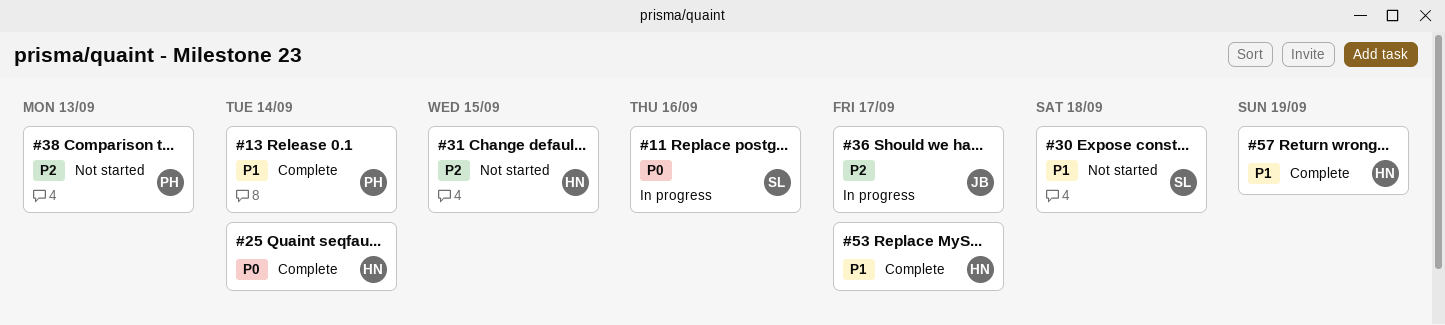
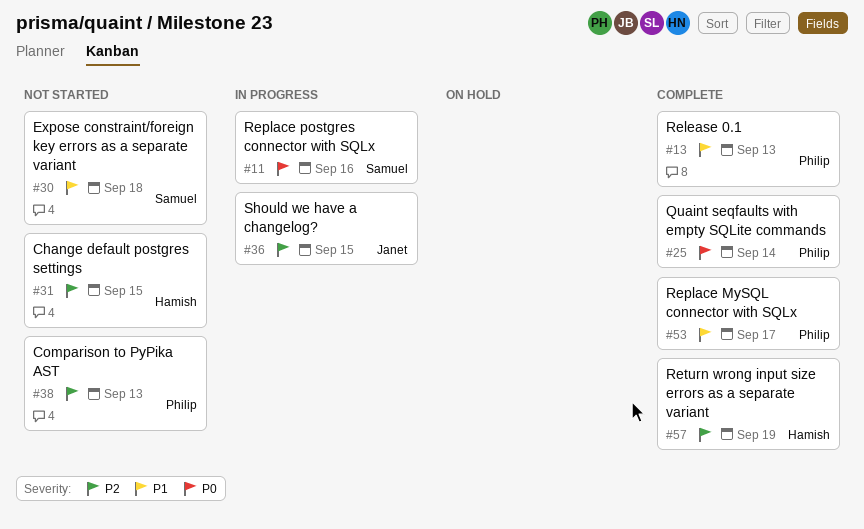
#13, due: Sep 14 -> Sep 13
#25, owner: Hamish -> Philip
#36, due: Sep 17 -> Sep 15
#53, owner: Hamish -> Philip
#57, priority: P1 -> P2

